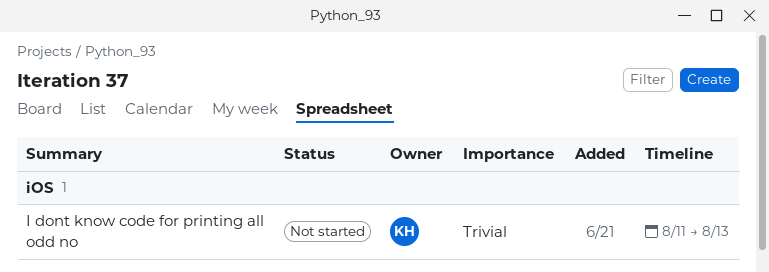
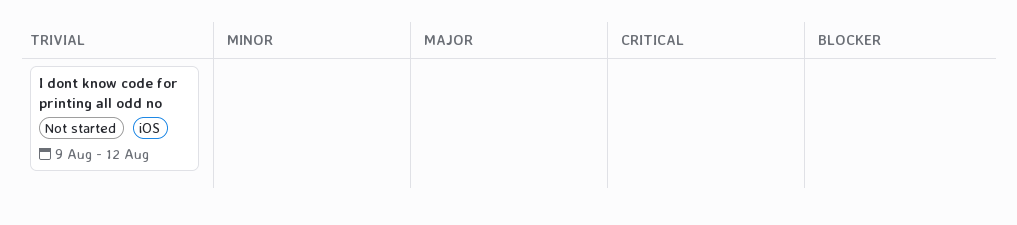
I dont know code for printing all odd no, start: Aug 11 -> Aug 9
I dont know code for printing all odd no, due: Aug 13 -> Aug 12

